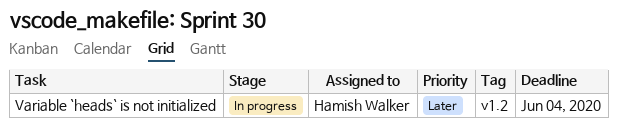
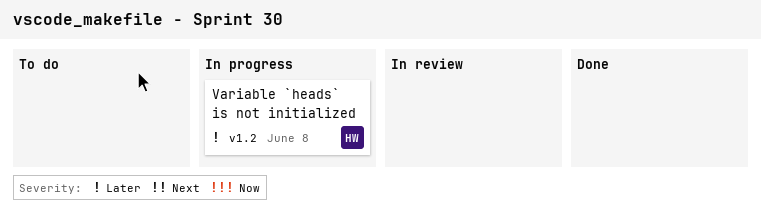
Variable `heads` is not initialized, due: Jun 4 -> Jun 8

